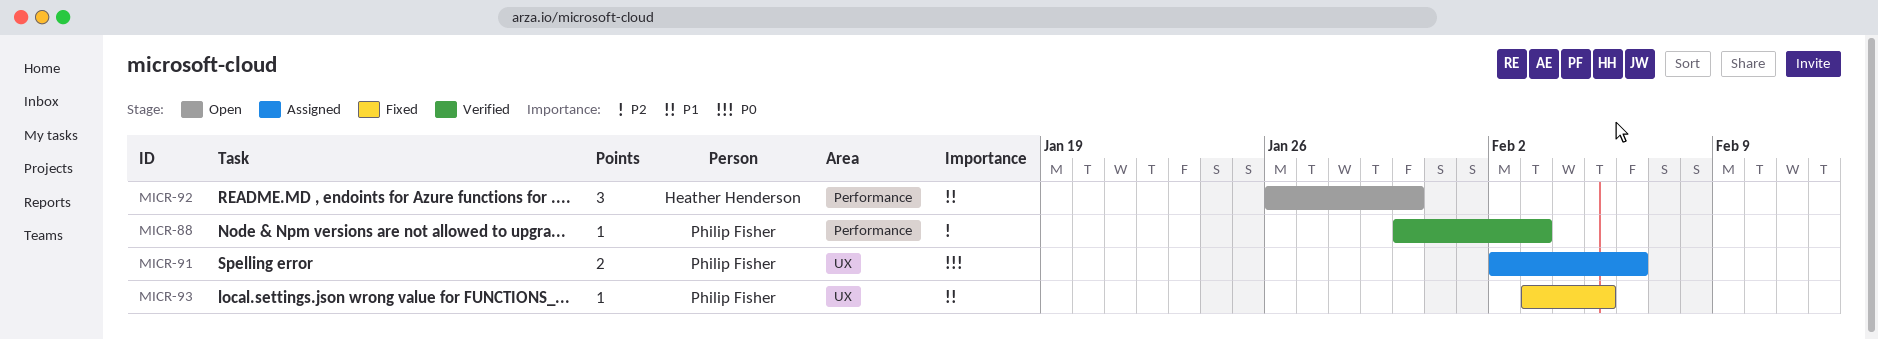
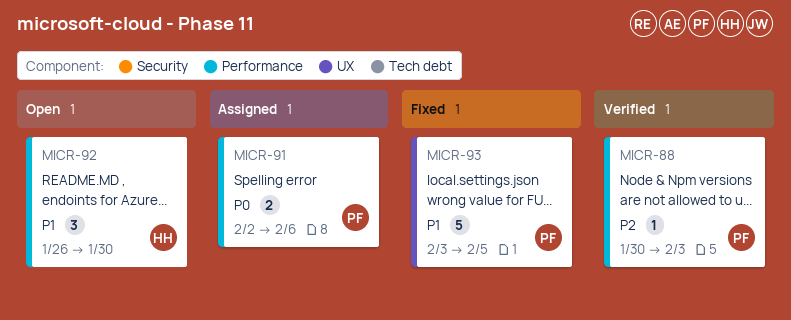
MICR-91, label: UX -> Performance
MICR-93, estimate: 1 -> 5

